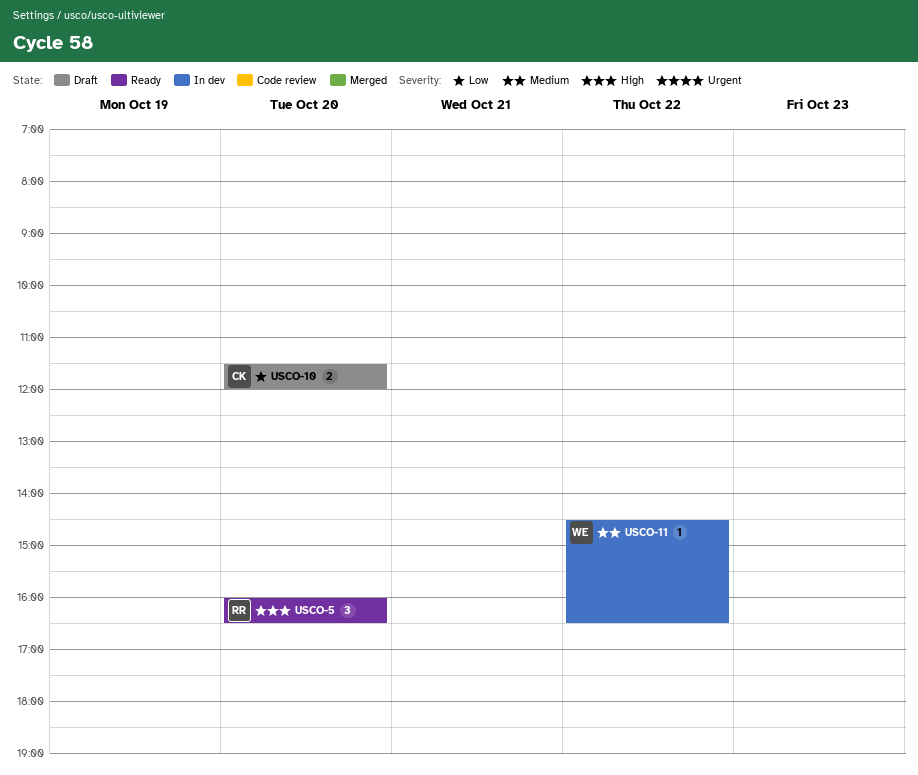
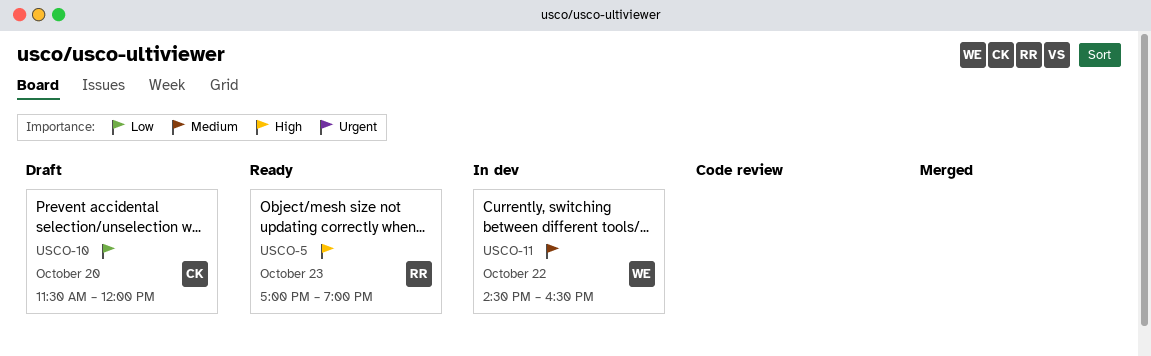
USCO-5, day: Oct 20 -> Oct 23
USCO-5, begins: 16:00 -> 17:00
USCO-5, ends: 16:30 -> 19:00

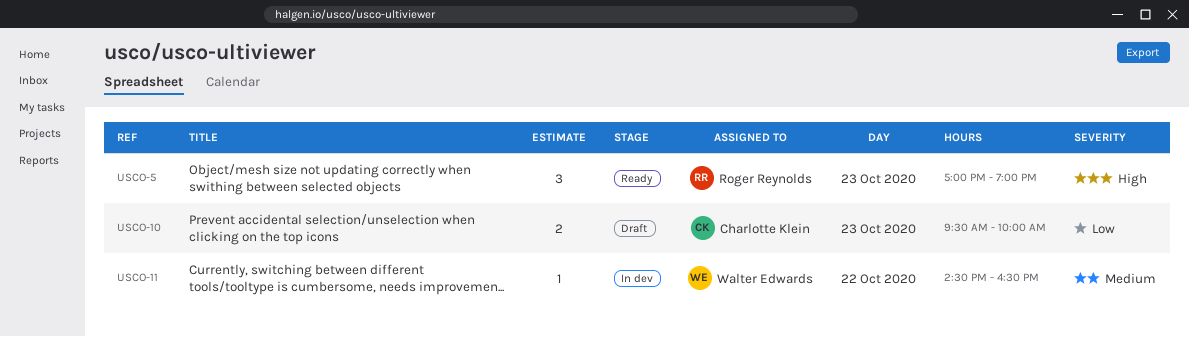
USCO-10, day: Oct 20 -> Oct 23
USCO-10, begins: 11:30 -> 09:30
USCO-10, ends: 12:00 -> 10:00

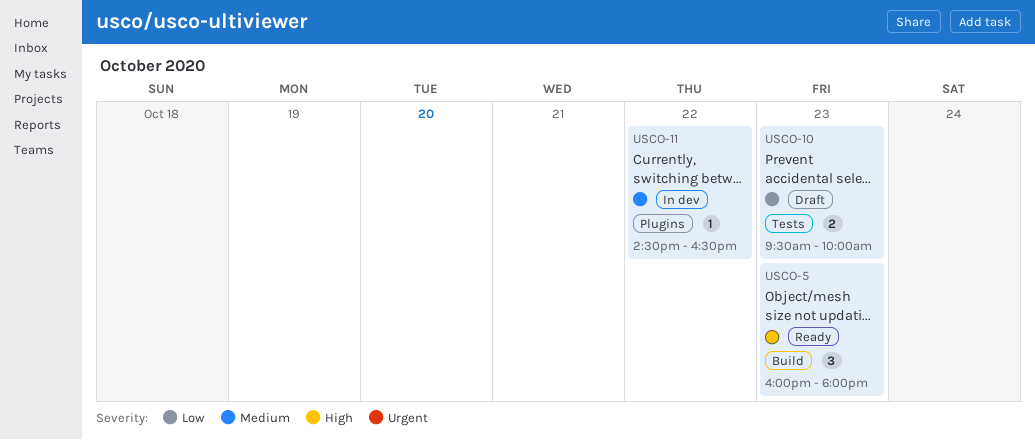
USCO-5, begins: 17:00 -> 16:00
USCO-5, ends: 19:00 -> 18:00

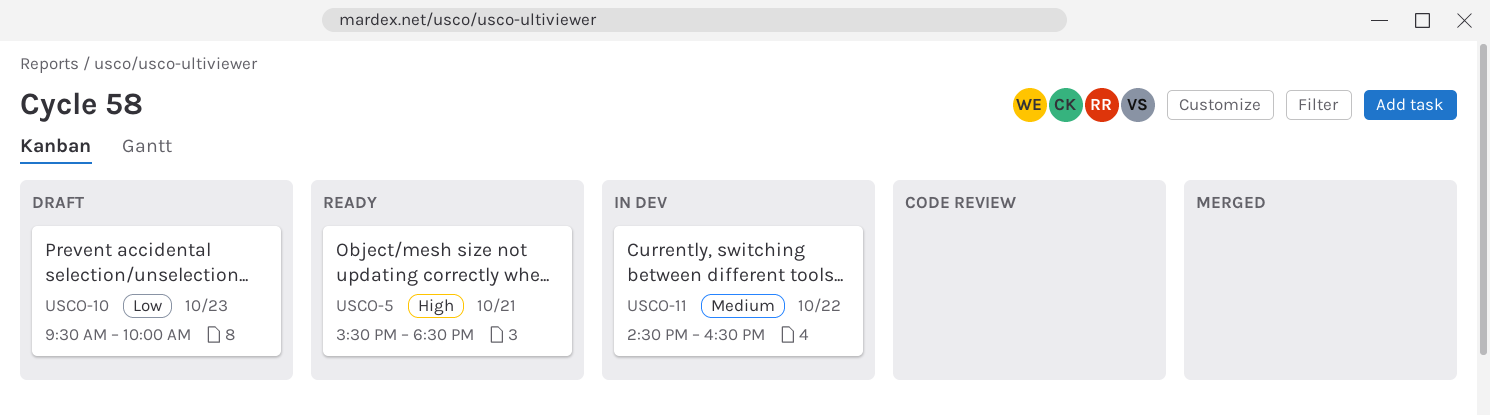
USCO-5, day: Oct 23 -> Oct 21
USCO-5, begins: 16:00 -> 15:30
USCO-5, ends: 18:00 -> 18:30

